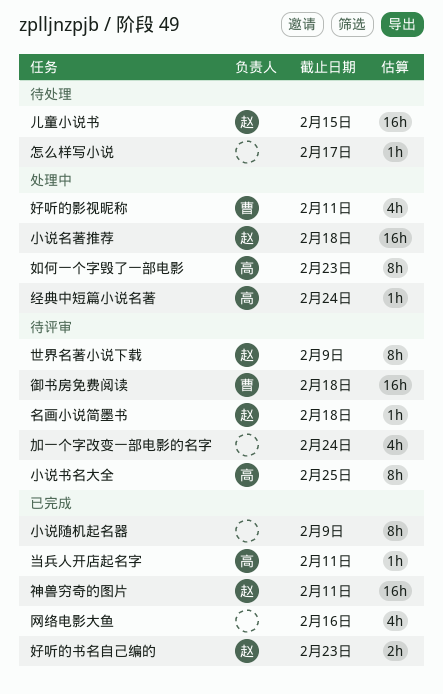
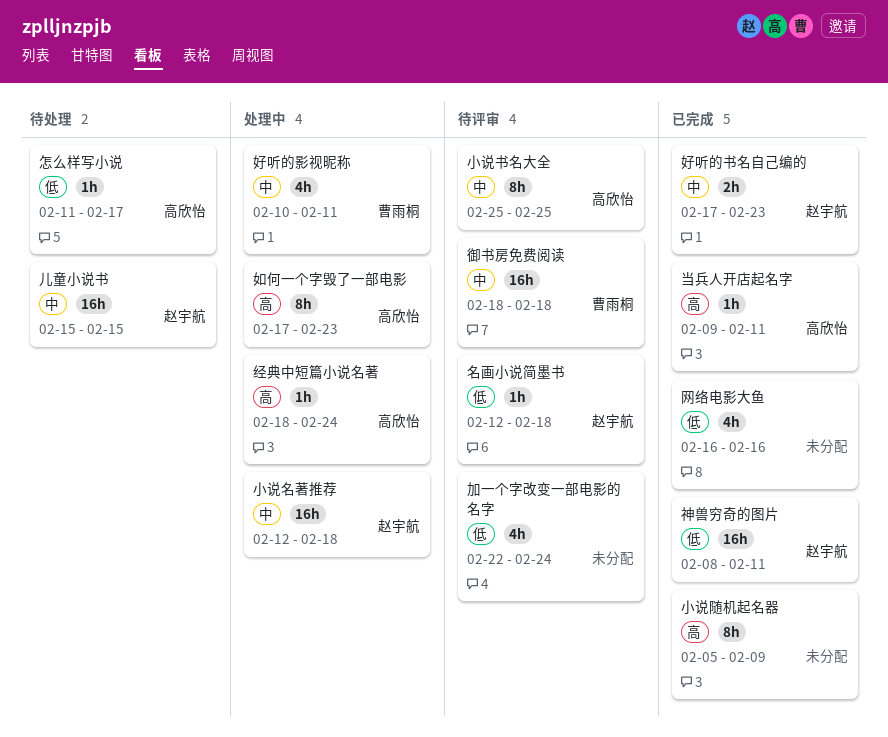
世界名著小说下载: present -> none
怎么样写小说, owner: none -> 高欣怡

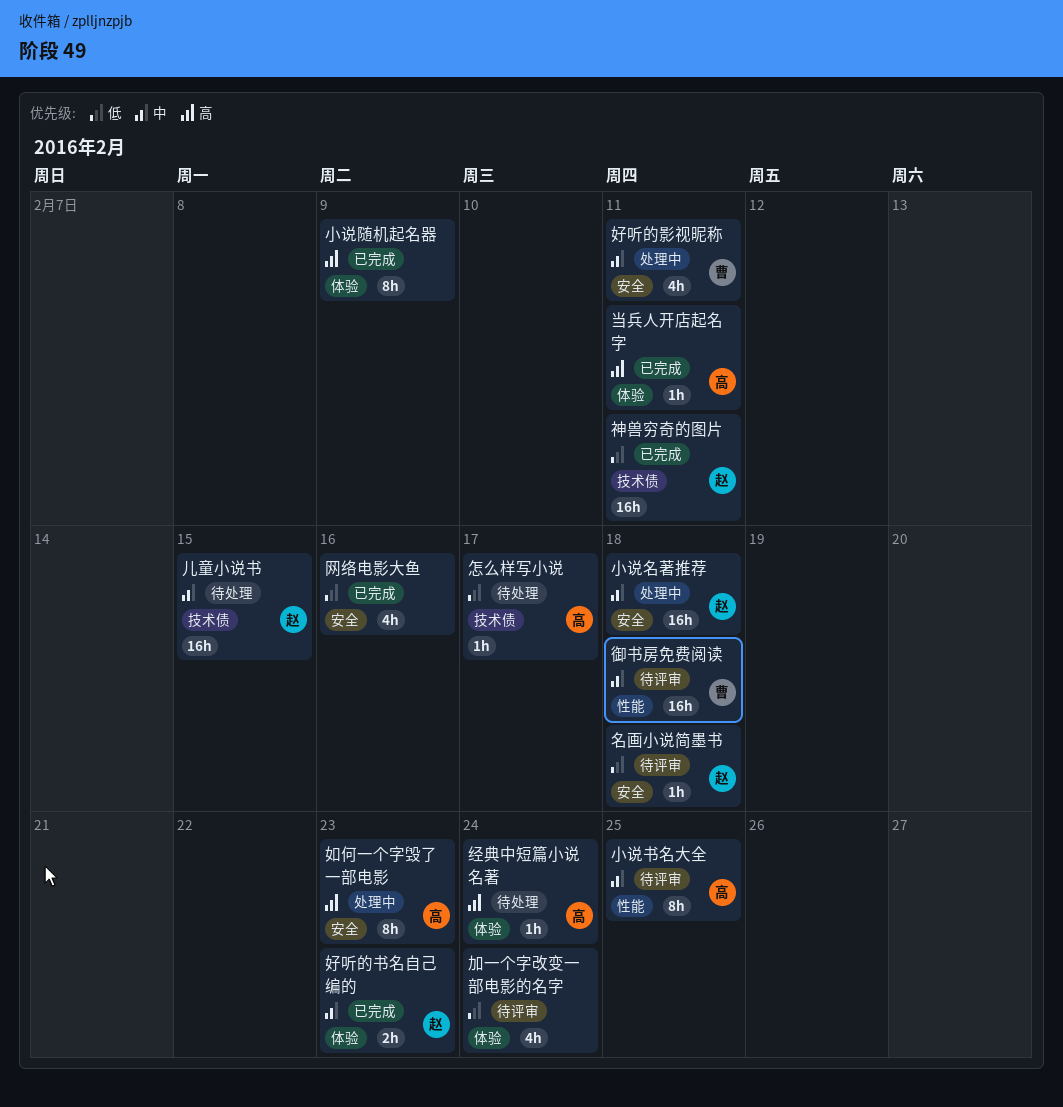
经典中短篇小说名著, status: 处理中 -> 待处理

